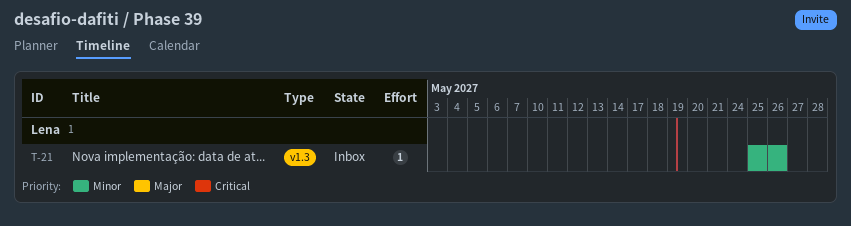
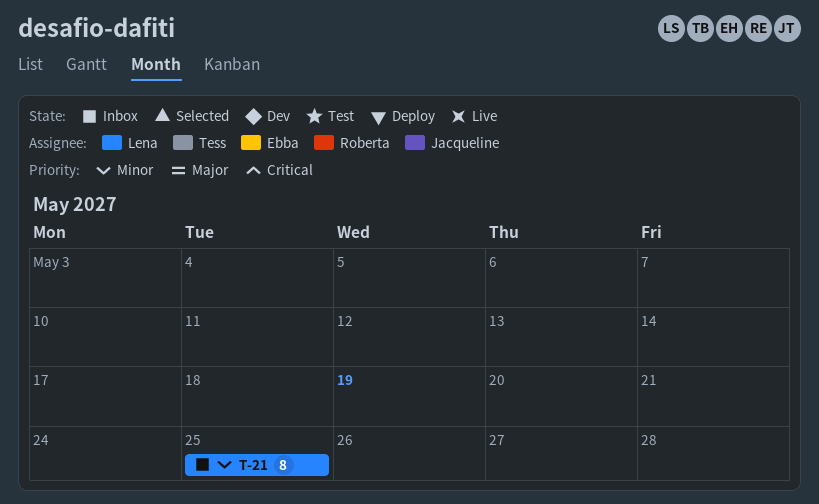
T-21, estimate: 1 -> 8
T-21, due: May 26 -> May 25

